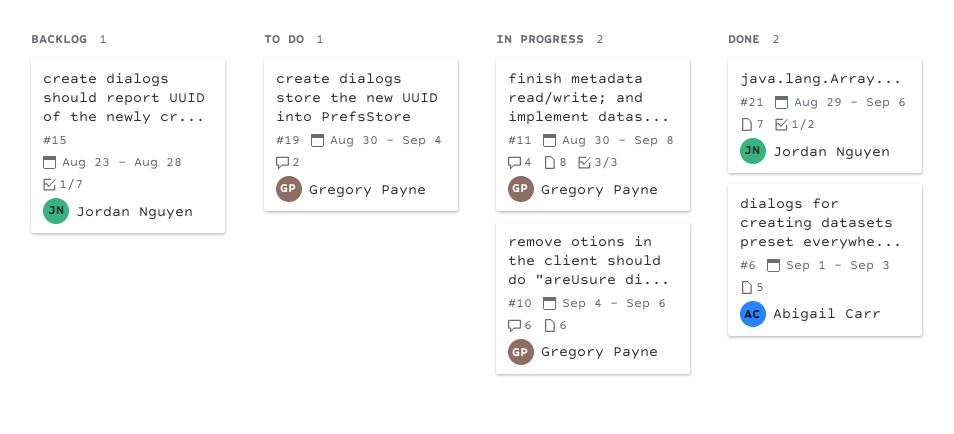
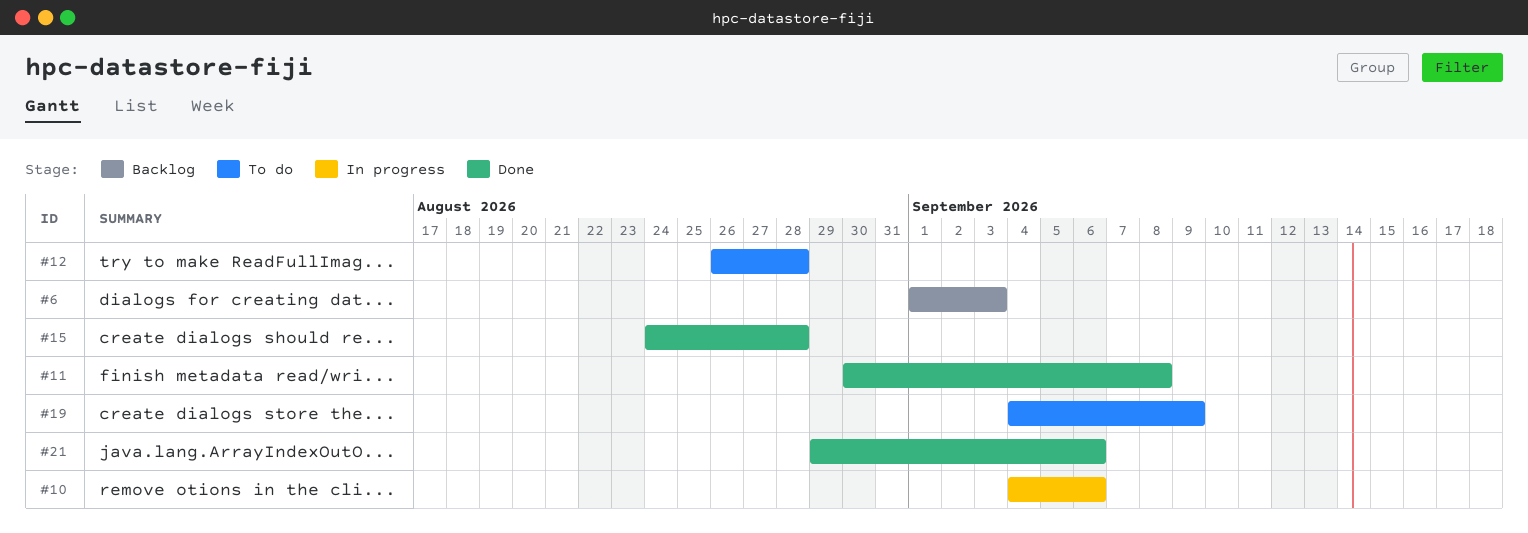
#6, status: Done -> Backlog
#11, status: In progress -> Done
#12: none -> present
#15, status: Backlog -> Done
#15, start: Aug 23 -> Aug 24
#19, start: Aug 30 -> Sep 4
#19, due: Sep 4 -> Sep 9

